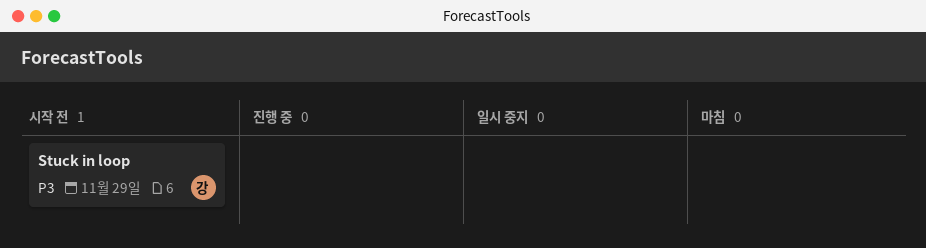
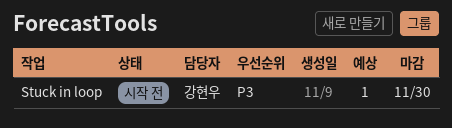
Stuck in loop, due: Nov 29 -> Nov 30

